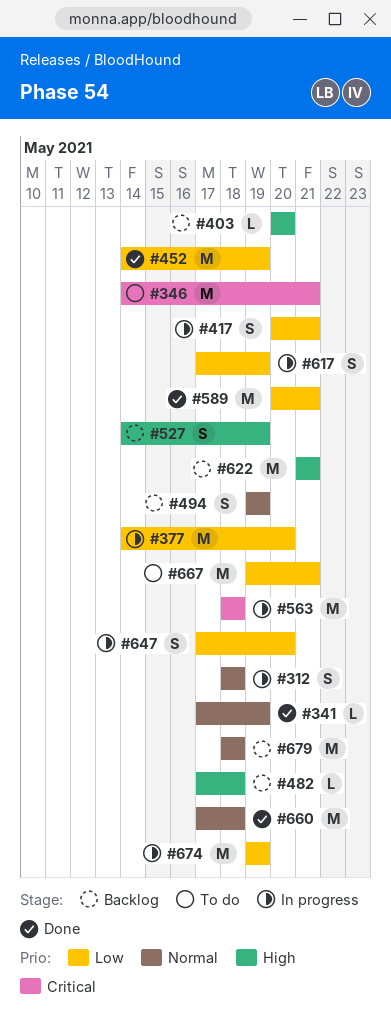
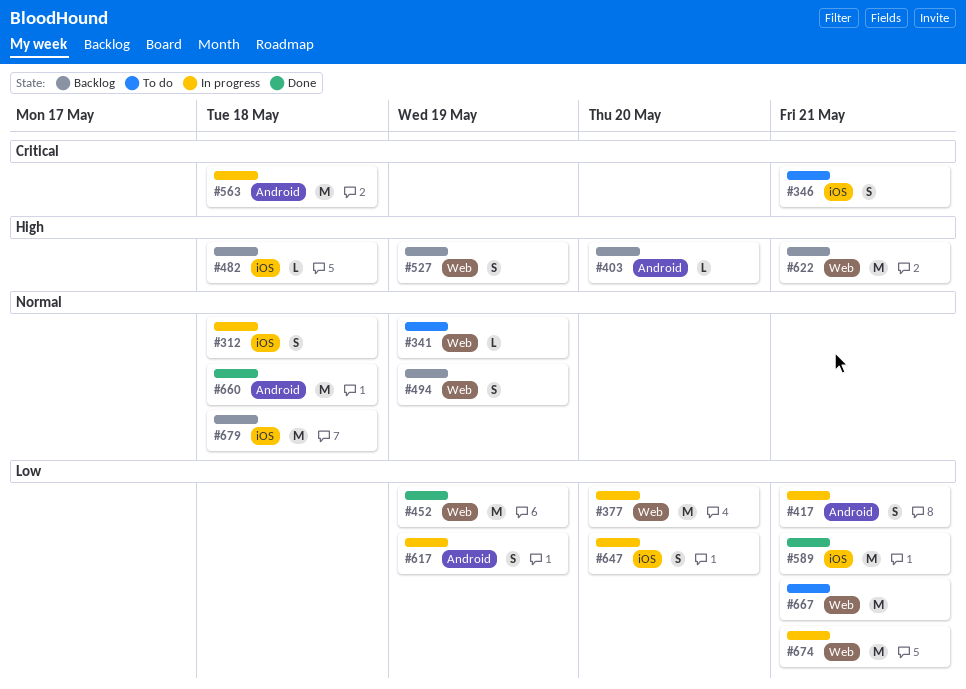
#341, status: Done -> To do
#346, estimate: M -> S
#674, due: May 19 -> May 21

